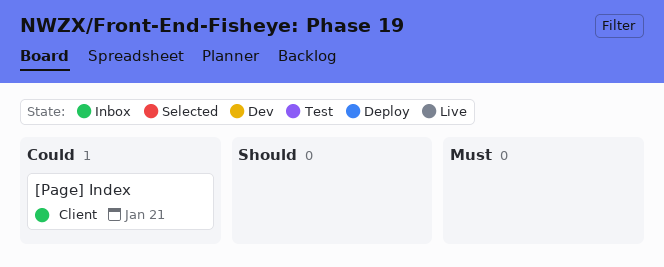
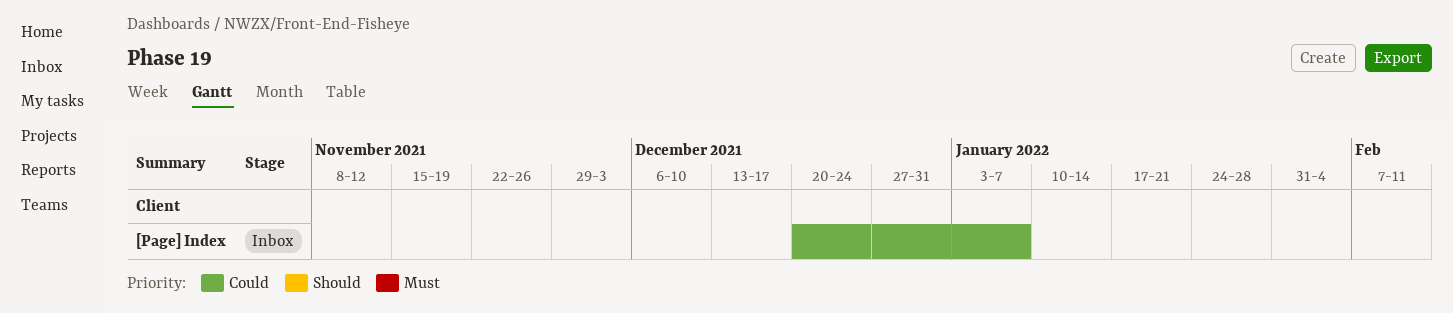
[Page] Index, due: Jan 21 -> Jan 7

